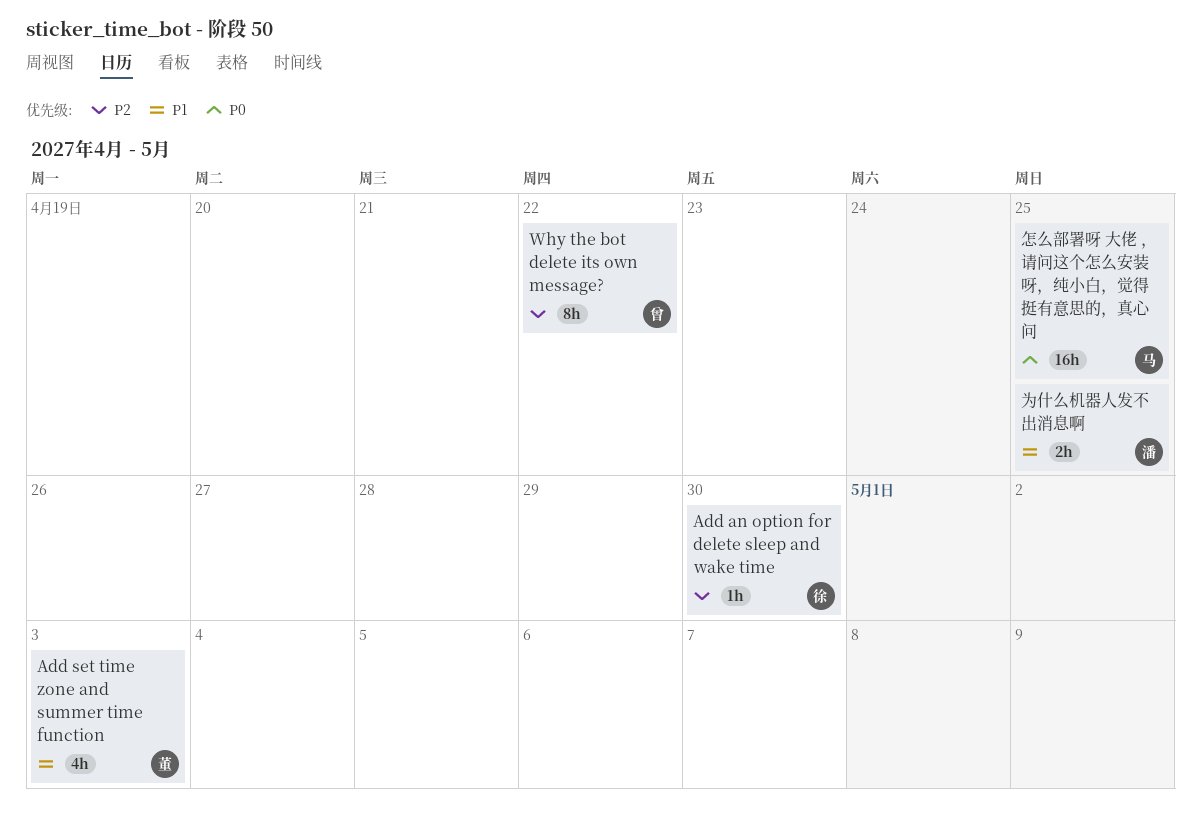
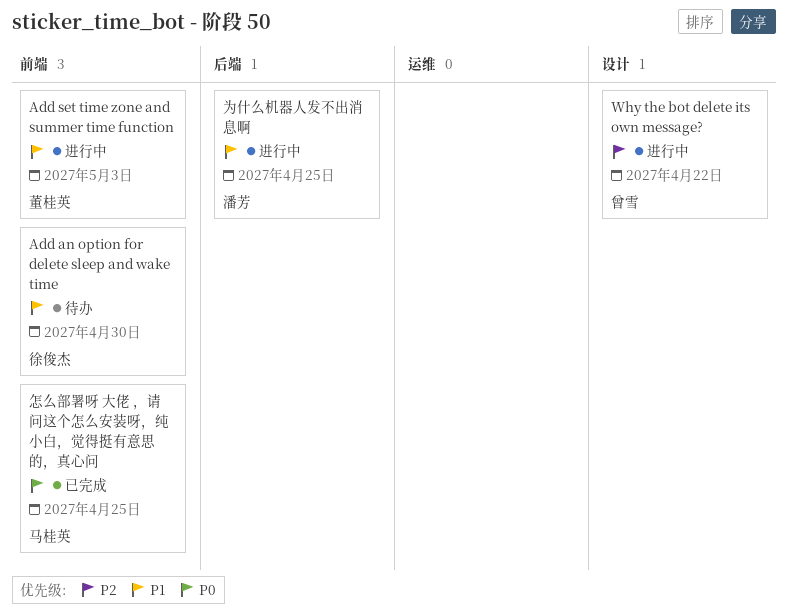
Add an option for delete sleep and wake time, priority: P2 -> P1

